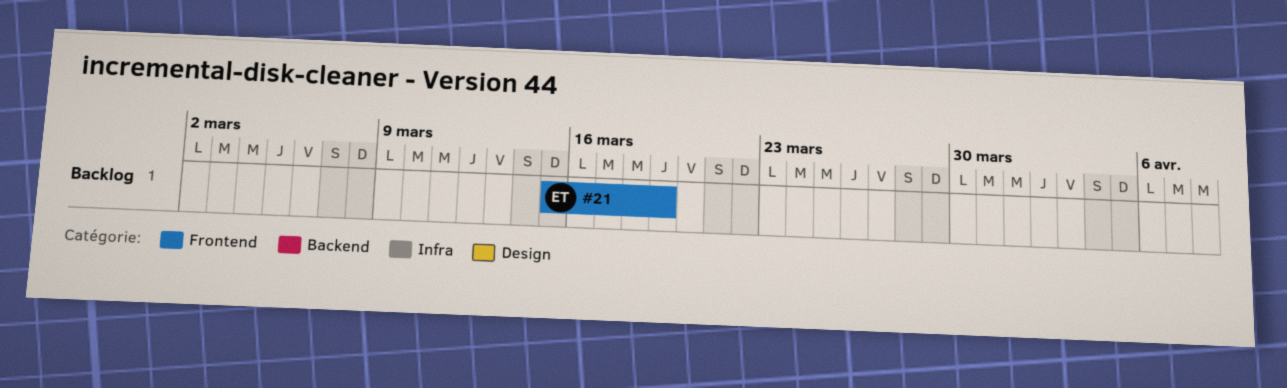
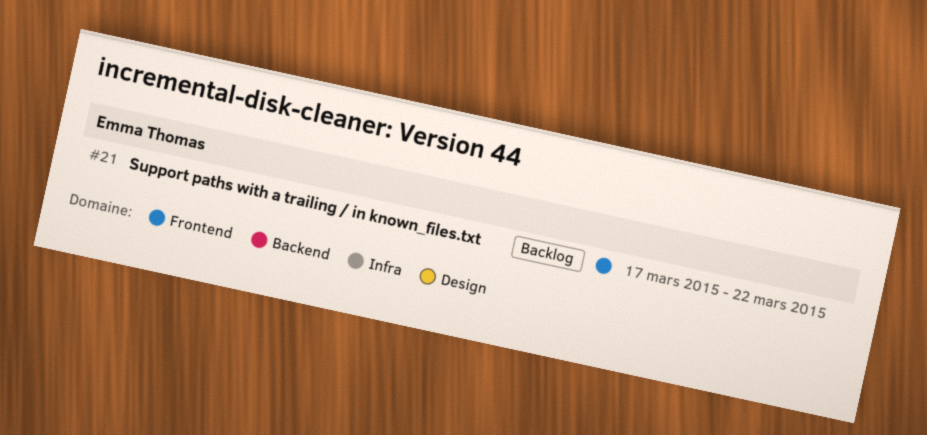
#21, start: Mar 15 -> Mar 17
#21, due: Mar 19 -> Mar 22

